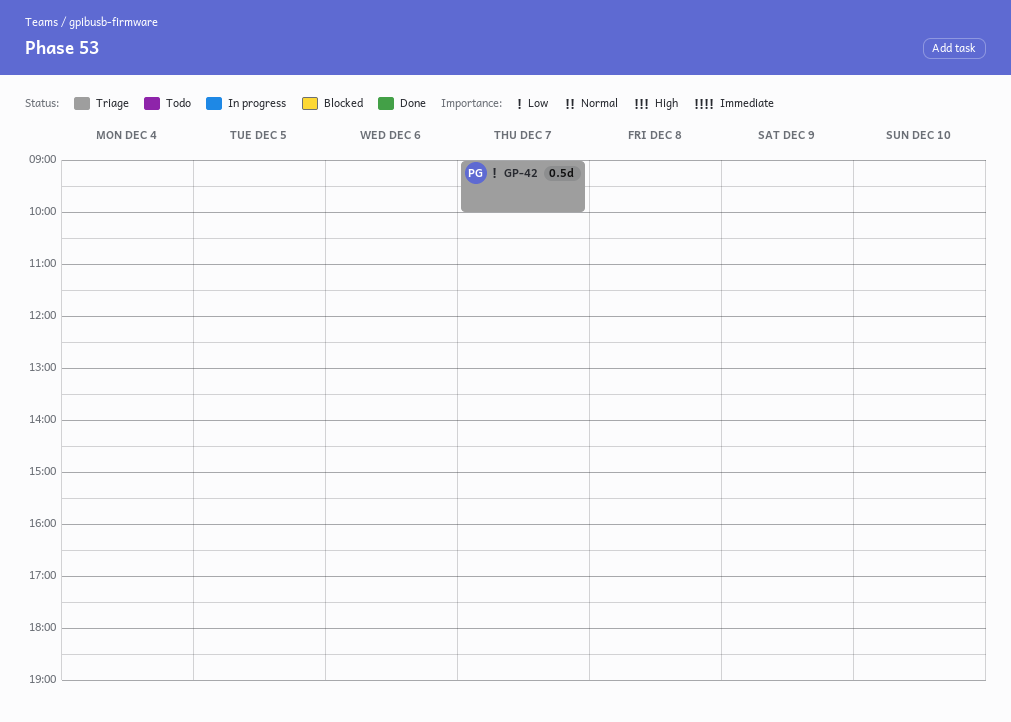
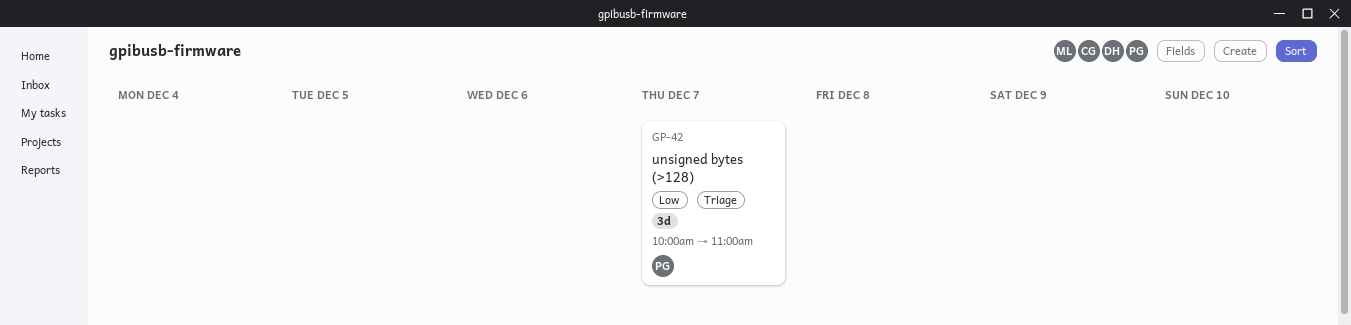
GP-42, estimate: 0.5d -> 3d
GP-42, begins: 09:00 -> 10:00
GP-42, ends: 10:00 -> 11:00

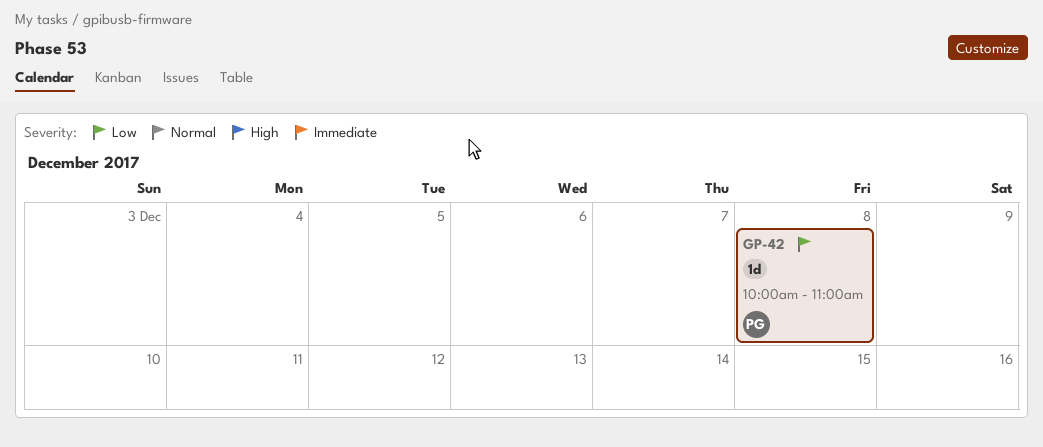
GP-42, estimate: 3d -> 1d
GP-42, day: Dec 7 -> Dec 8

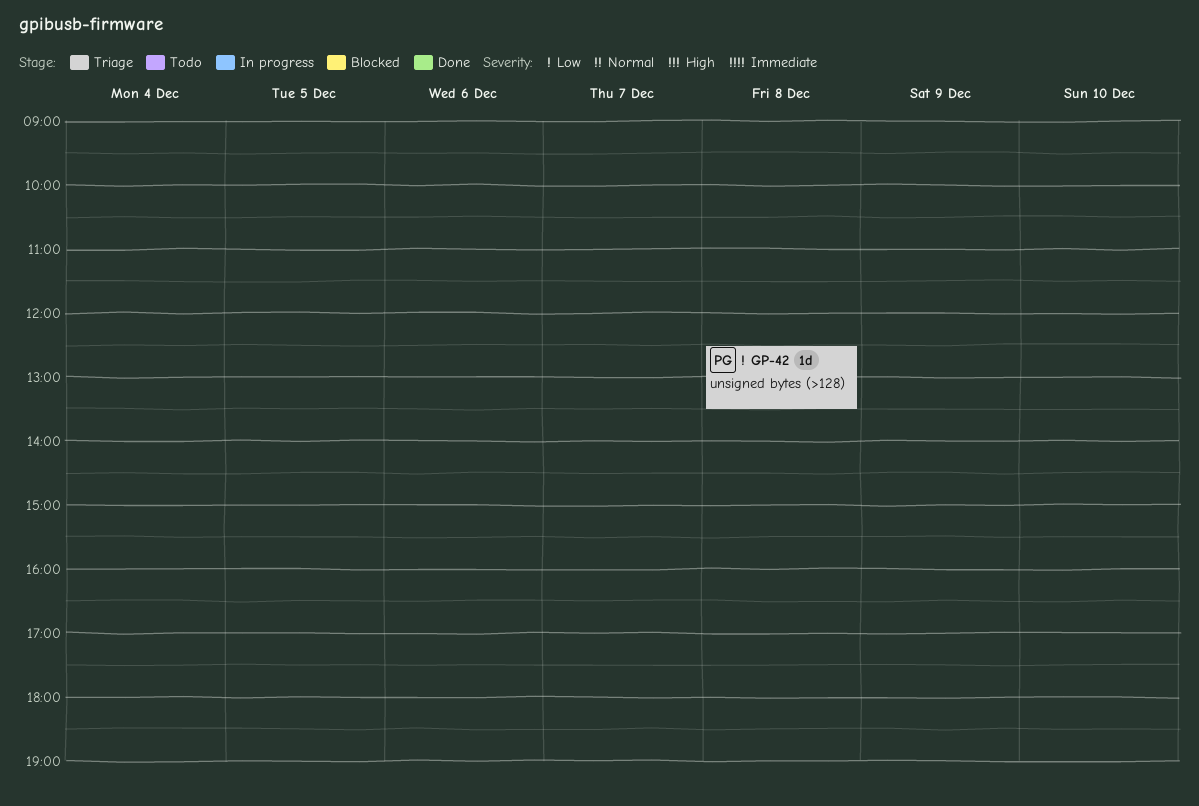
GP-42, begins: 10:00 -> 12:30
GP-42, ends: 11:00 -> 13:30

